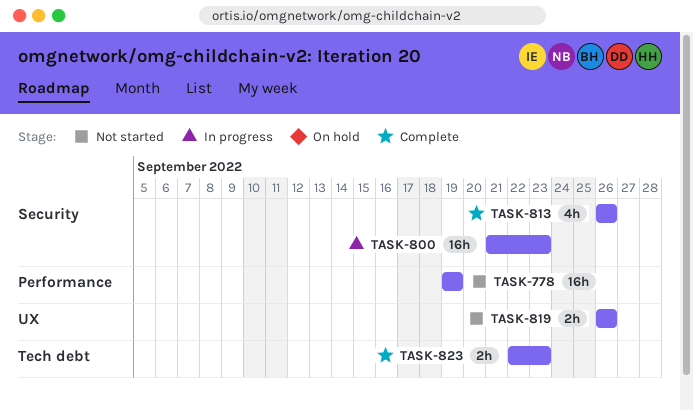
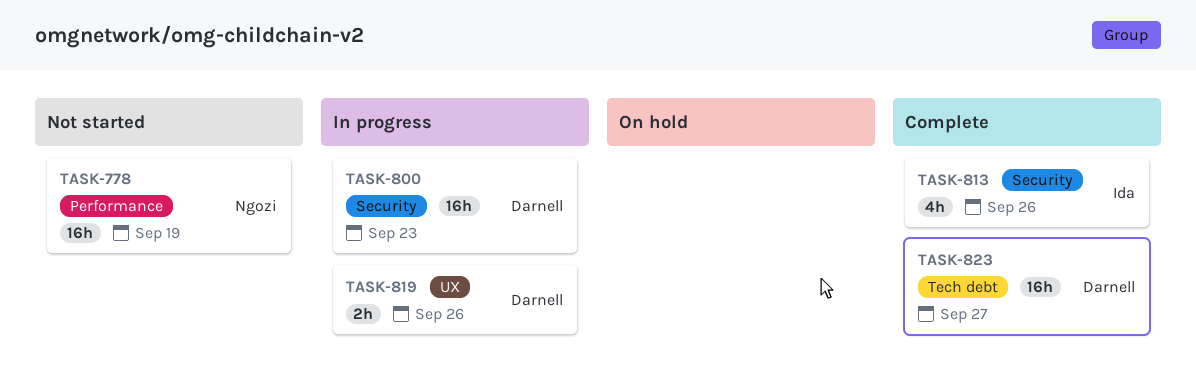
TASK-819, status: Not started -> In progress
TASK-823, estimate: 2h -> 16h
TASK-823, due: Sep 23 -> Sep 27

